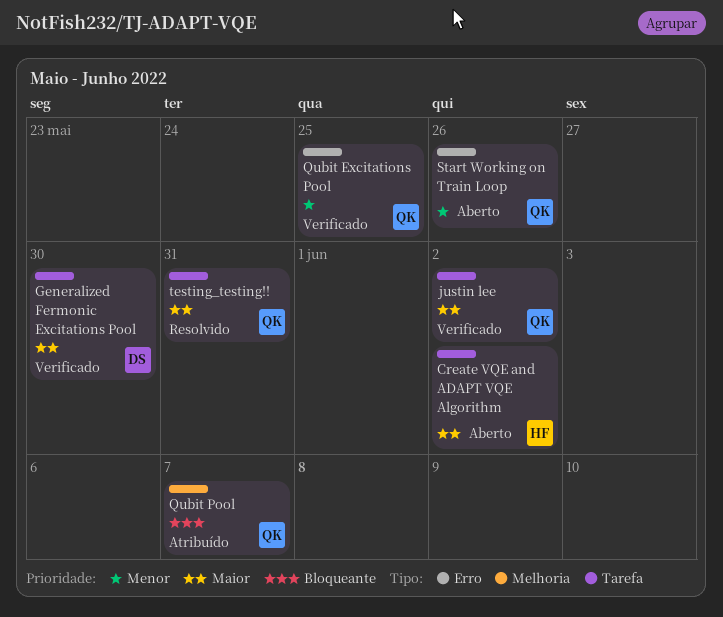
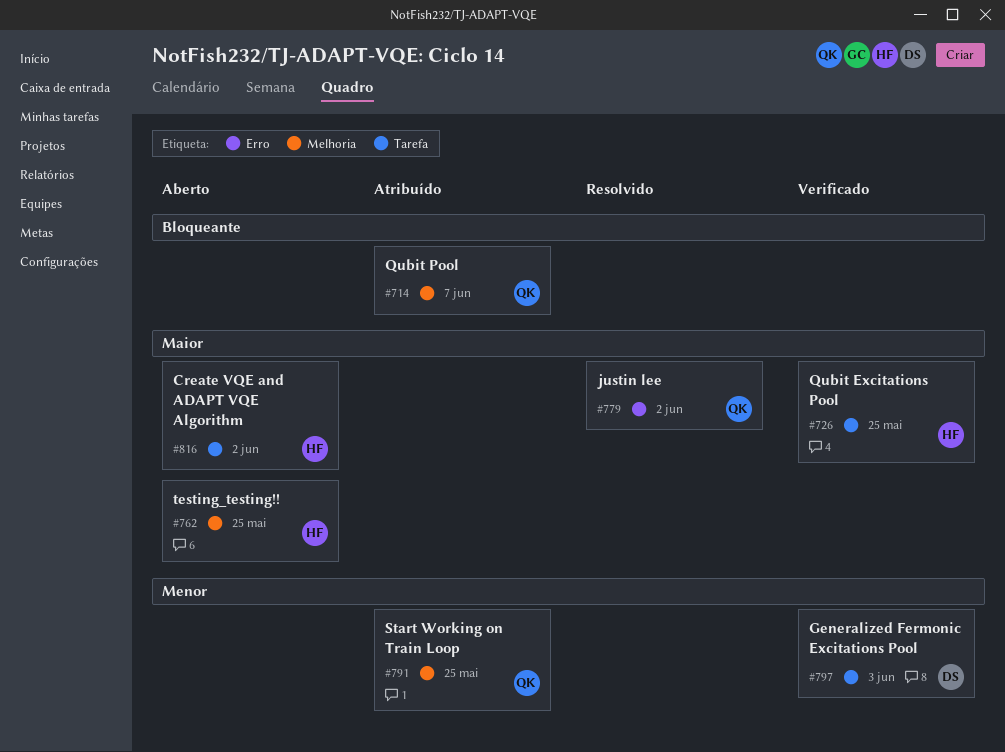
Generalized Fermonic Excitations Pool, priority: Maior -> Menor
Generalized Fermonic Excitations Pool, due: May 30 -> Jun 3
justin lee, status: Verificado -> Resolvido
justin lee, label: Tarefa -> Erro
Qubit Excitations Pool, owner: QK -> HF
Qubit Excitations Pool, priority: Menor -> Maior
Qubit Excitations Pool, label: Erro -> Tarefa
Start Working on Train Loop, status: Aberto -> Atribuído
Start Working on Train Loop, label: Erro -> Melhoria
Start Working on Train Loop, due: May 26 -> May 25
testing_testing!!, status: Resolvido -> Aberto
testing_testing!!, owner: QK -> HF
testing_testing!!, label: Tarefa -> Melhoria
testing_testing!!, due: May 31 -> May 25

